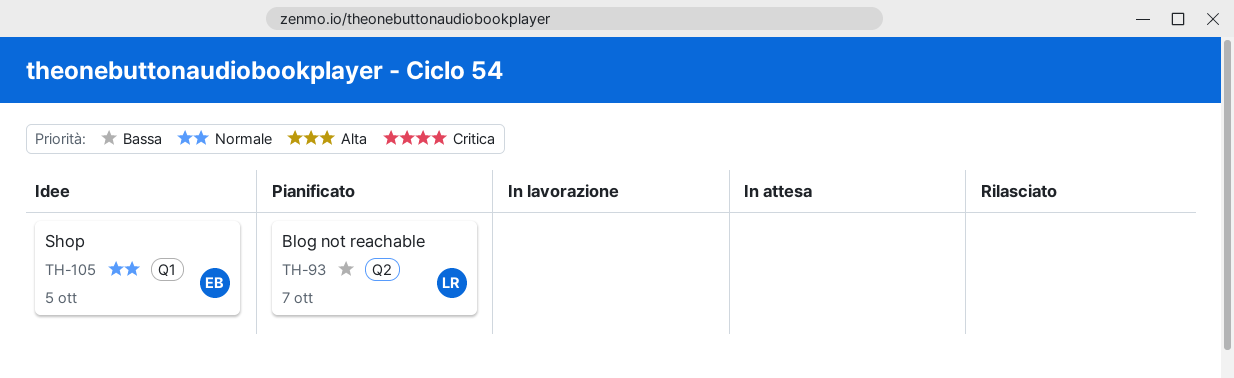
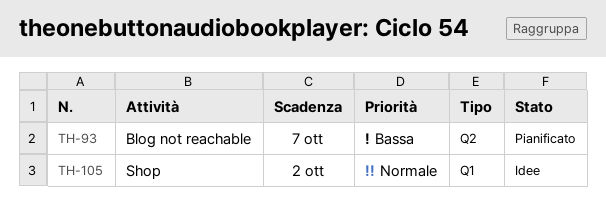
TH-105, due: Oct 5 -> Oct 2

